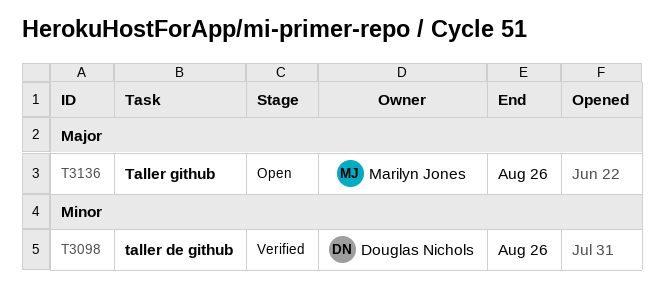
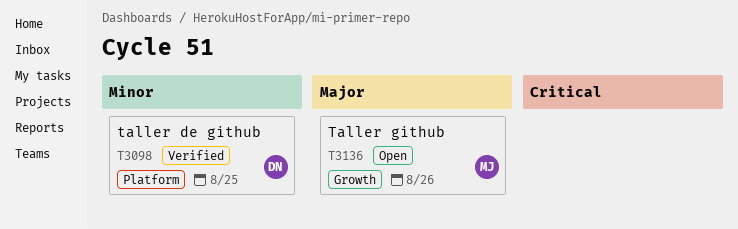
T3098, due: Aug 26 -> Aug 25

